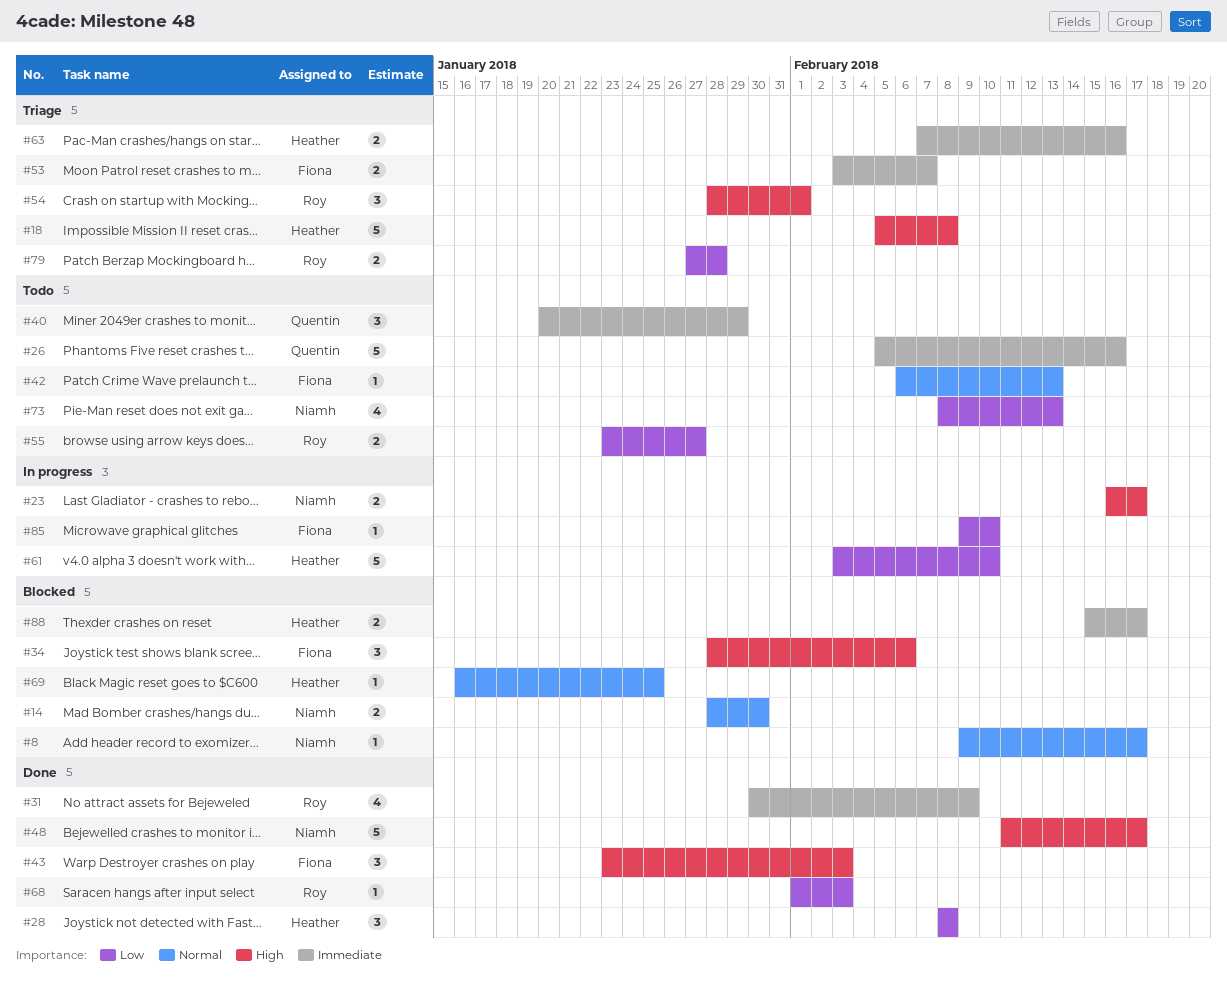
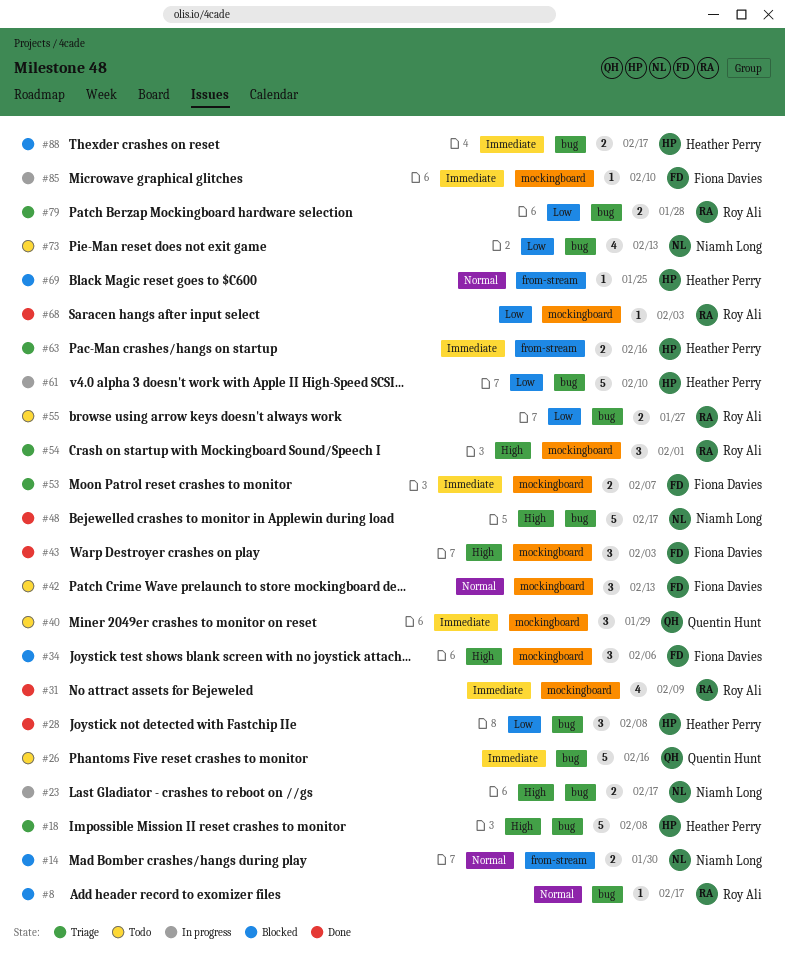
#8, owner: Niamh Long -> Roy Ali
#42, estimate: 1 -> 3
#85, priority: Low -> Immediate

